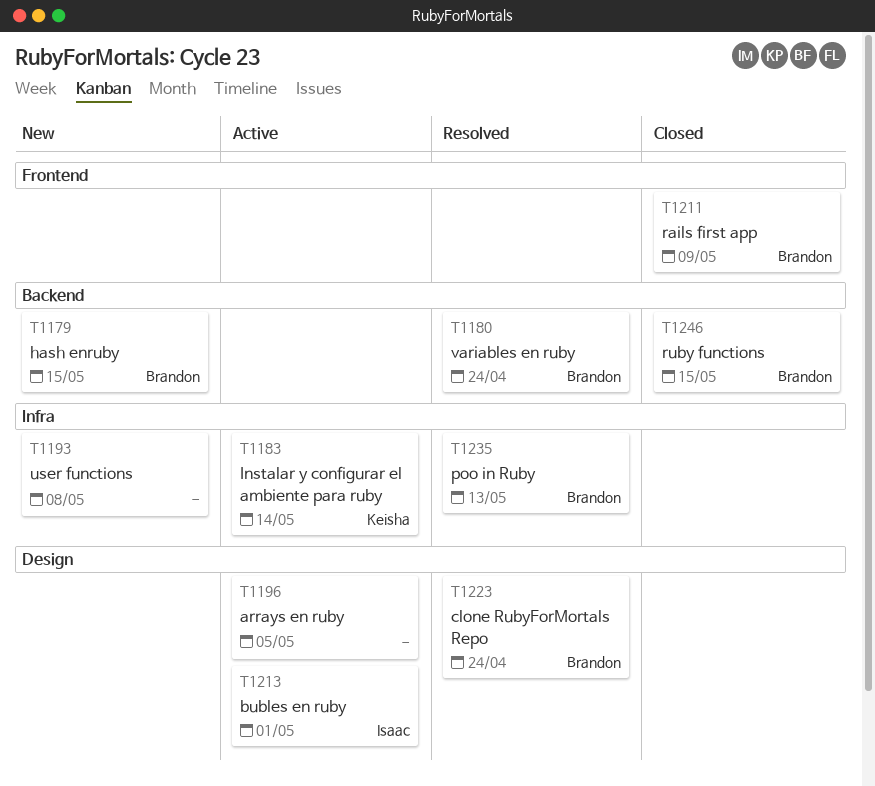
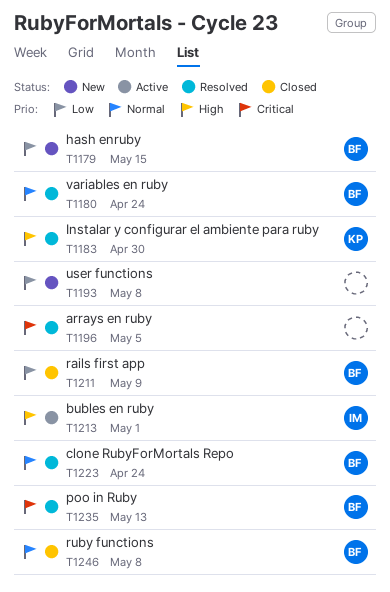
T1183, status: Active -> Resolved
T1183, due: May 14 -> Apr 30
T1196, status: Active -> Resolved
T1246, due: May 15 -> May 8

